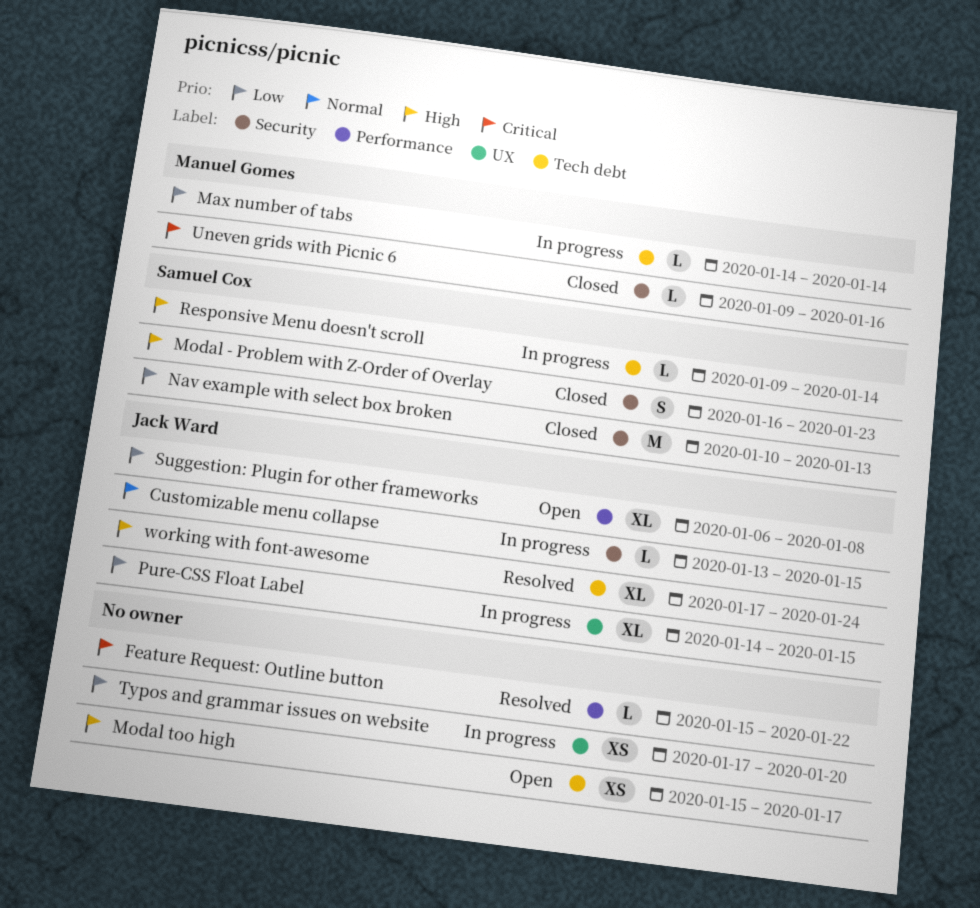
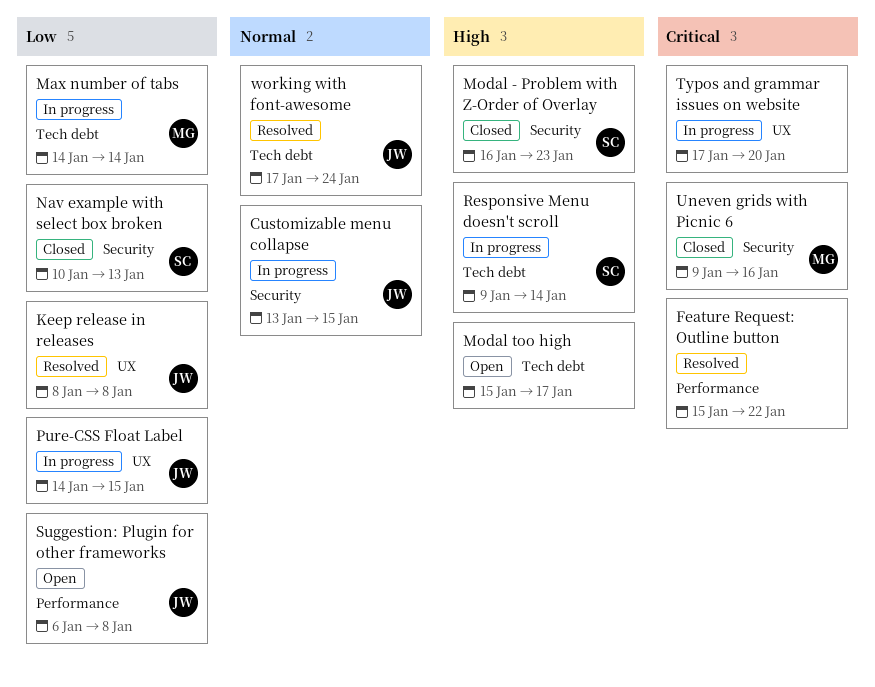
Keep release in releases: none -> present
Typos and grammar issues on website, priority: Low -> Critical
working with font-awesome, priority: High -> Normal

